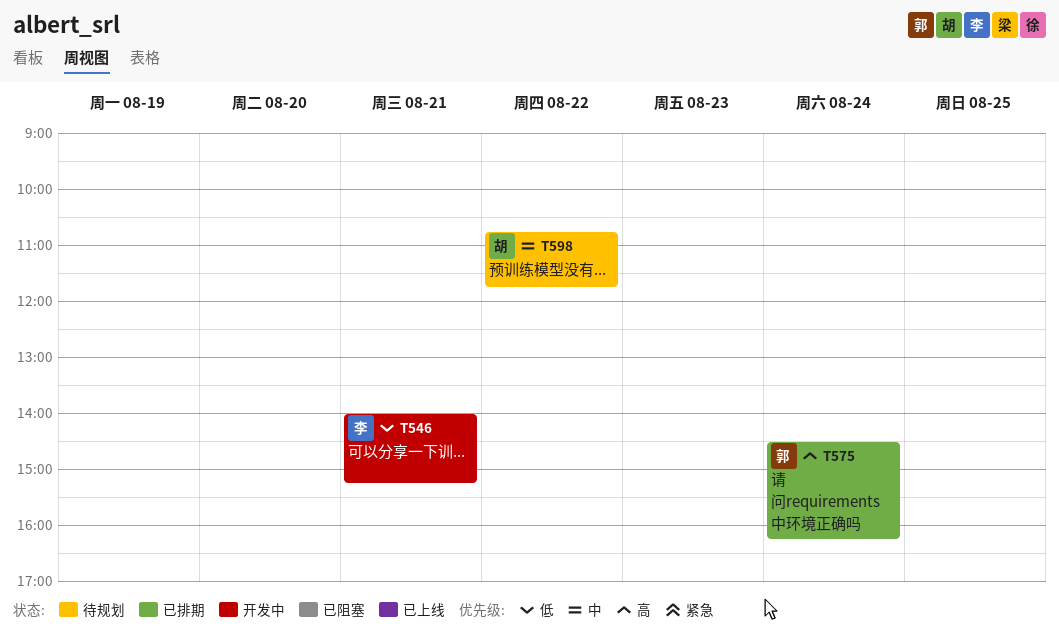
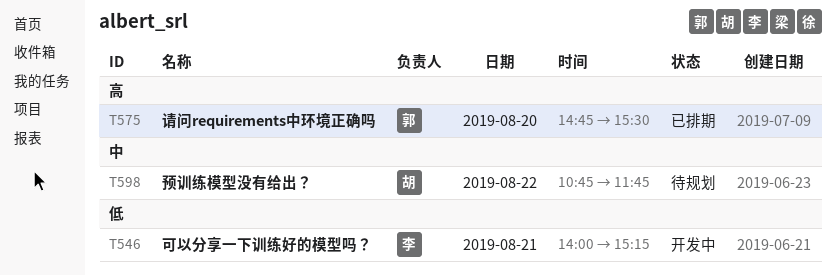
T575, day: Aug 24 -> Aug 20
T575, begins: 14:30 -> 14:45
T575, ends: 16:15 -> 15:30

